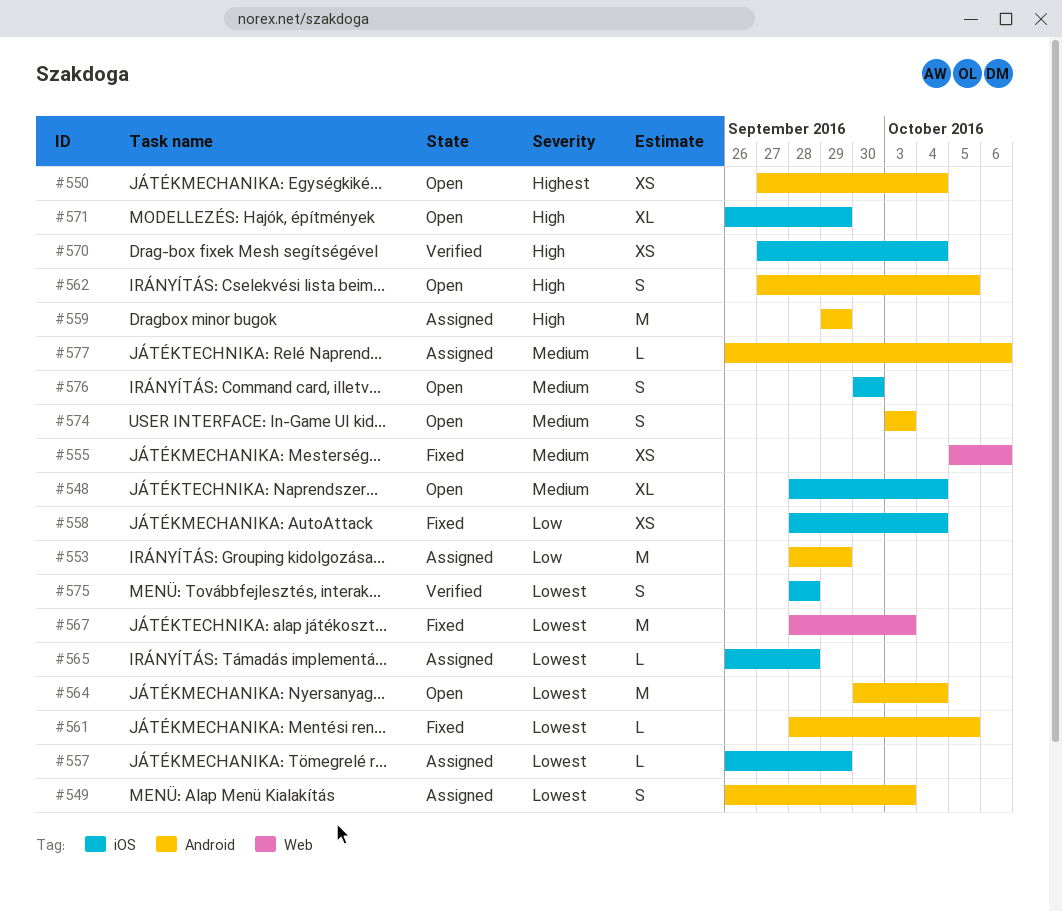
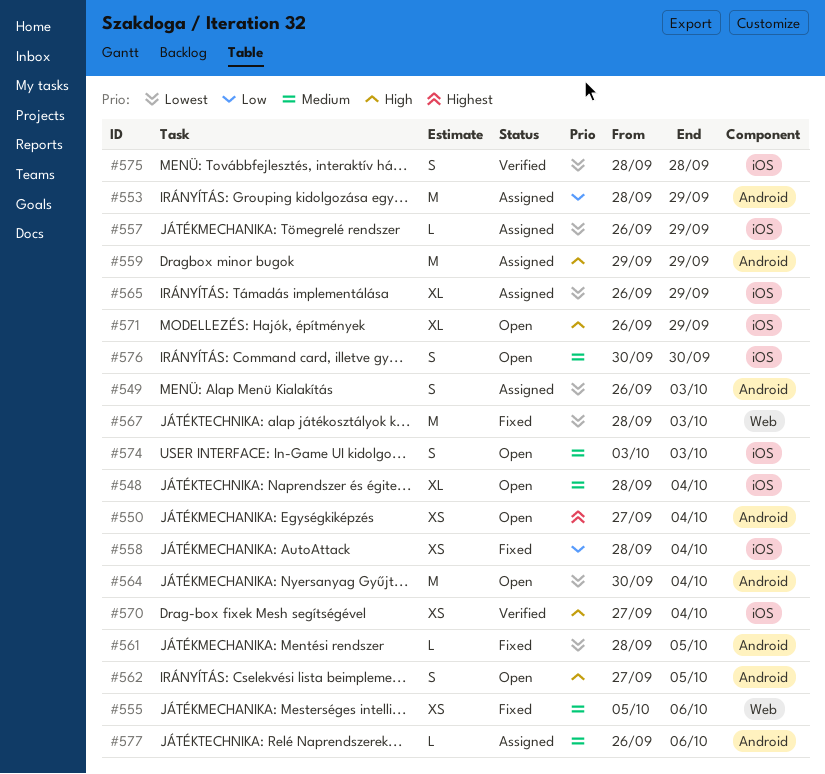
#565, estimate: L -> XL
#565, due: Sep 28 -> Sep 29
#574, label: Android -> iOS

